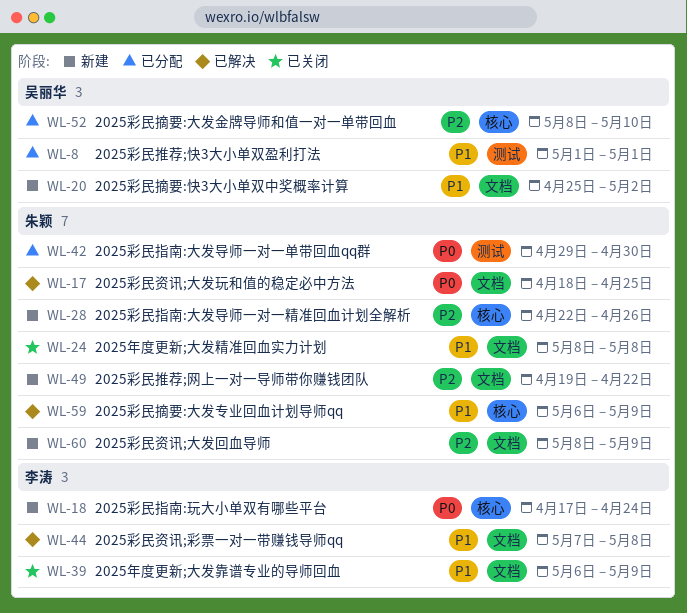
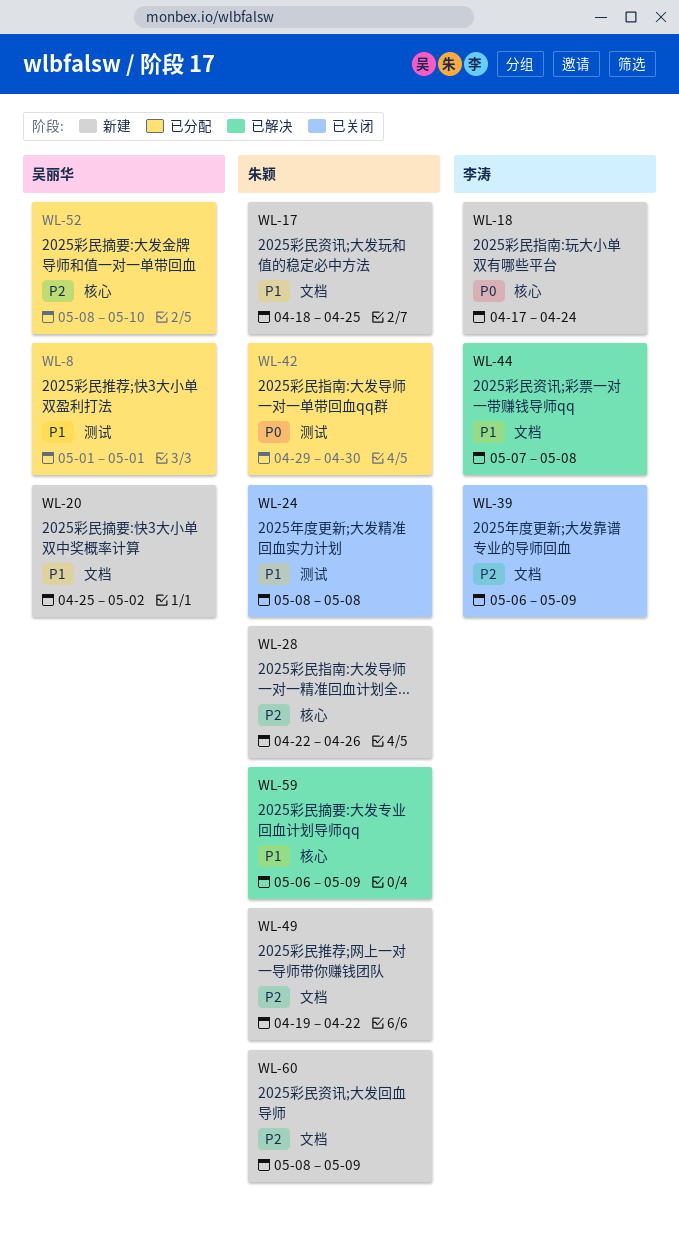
WL-17, status: 已解决 -> 新建
WL-17, priority: P0 -> P1
WL-24, label: 文档 -> 测试
WL-39, priority: P1 -> P2

